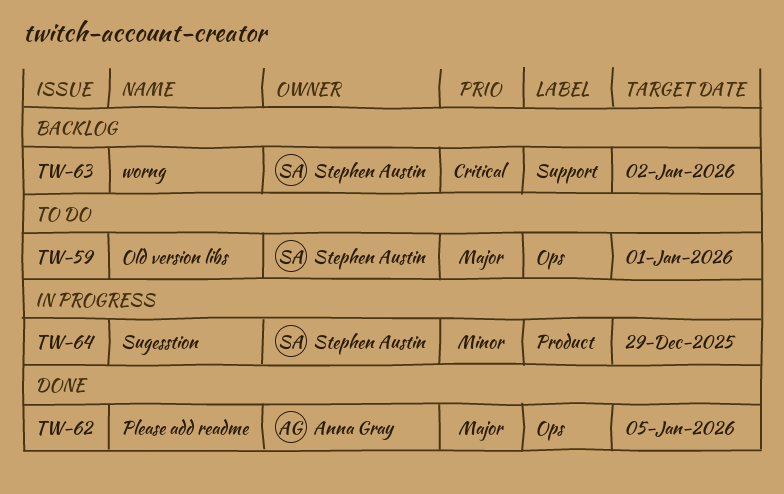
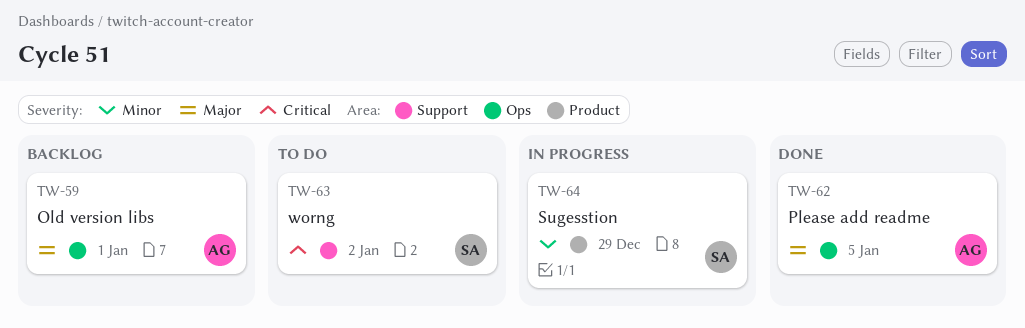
TW-59, status: To do -> Backlog
TW-59, owner: Stephen Austin -> Anna Gray
TW-63, status: Backlog -> To do

